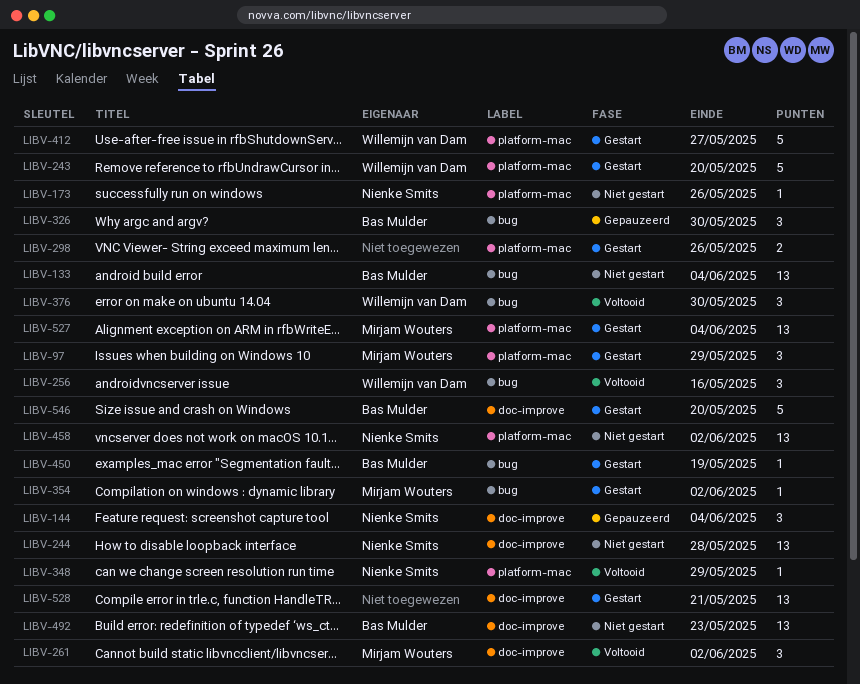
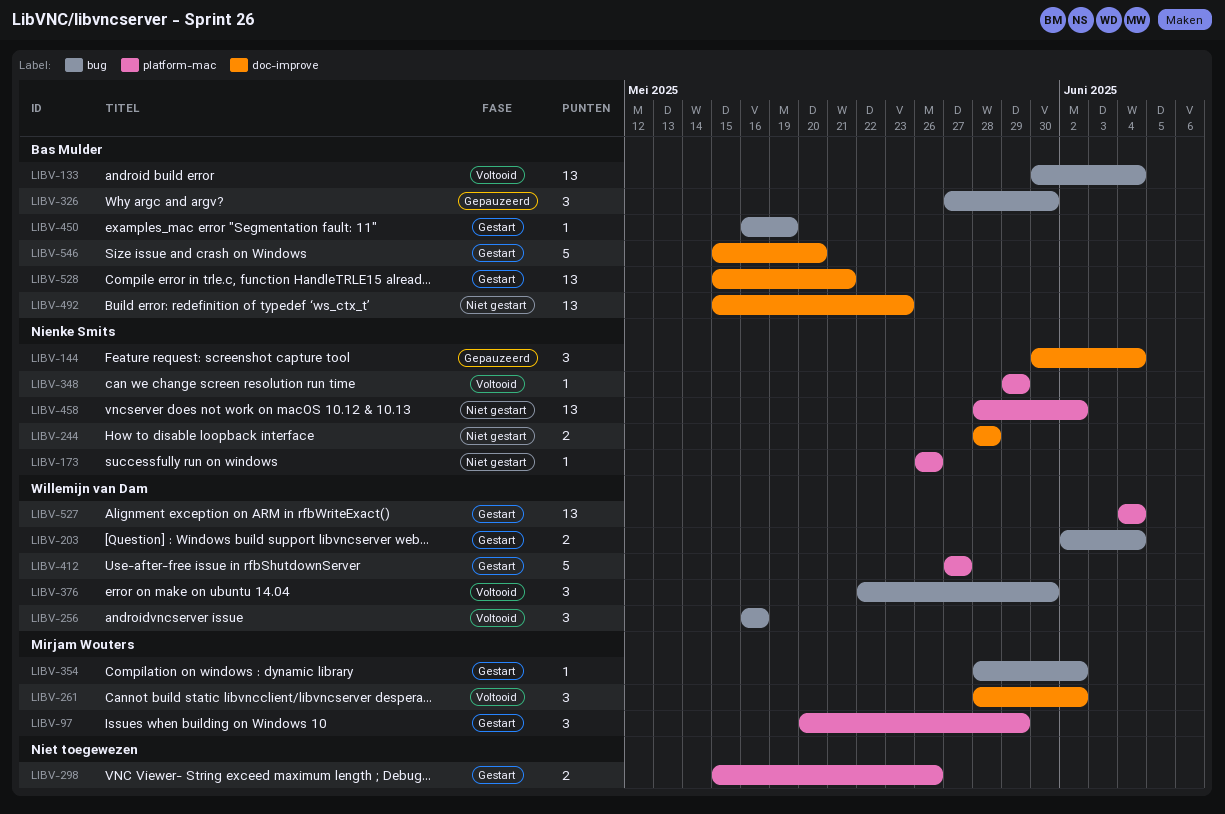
LIBV-133, status: Niet gestart -> Voltooid
LIBV-203: none -> present
LIBV-243: present -> none
LIBV-244, estimate: 13 -> 2
LIBV-527, owner: Mirjam Wouters -> Willemijn van Dam
LIBV-528, owner: none -> Bas Mulder

